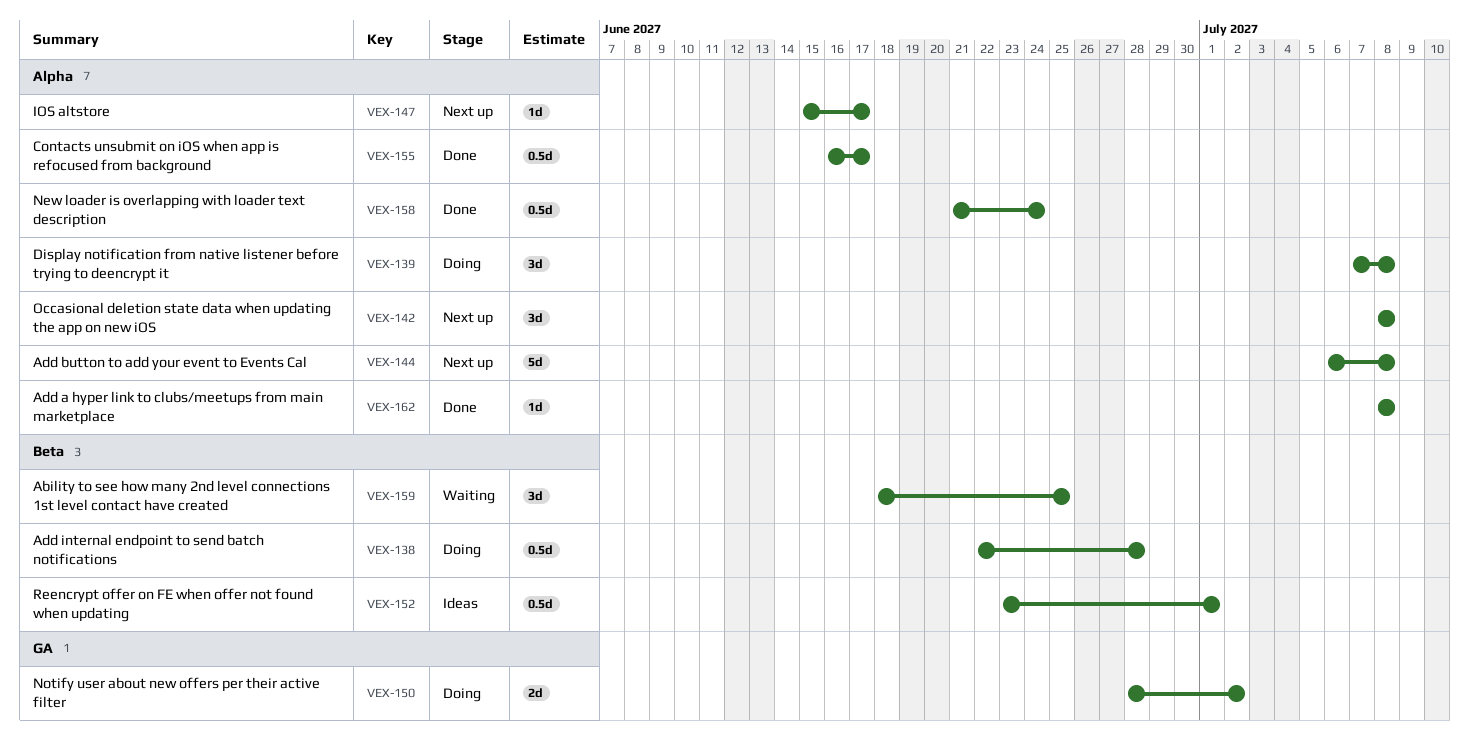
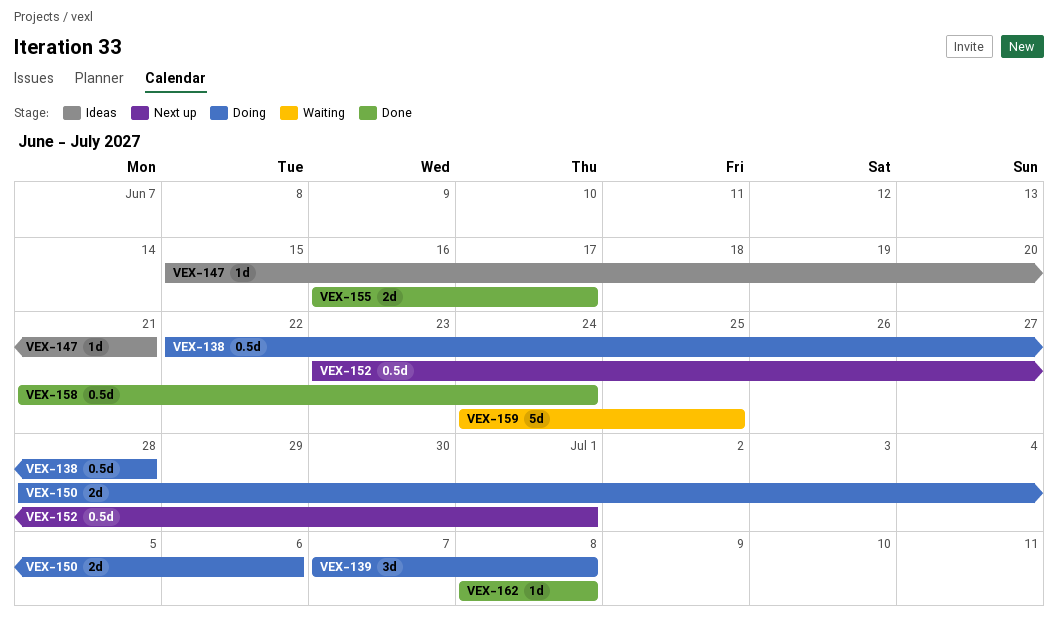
VEX-142: present -> none
VEX-144: present -> none
VEX-147, status: Next up -> Ideas
VEX-147, due: Jun 17 -> Jun 21
VEX-150, due: Jul 2 -> Jul 6
VEX-152, status: Ideas -> Next up
VEX-155, estimate: 0.5d -> 2d
VEX-159, estimate: 3d -> 5d
VEX-159, start: Jun 18 -> Jun 24

